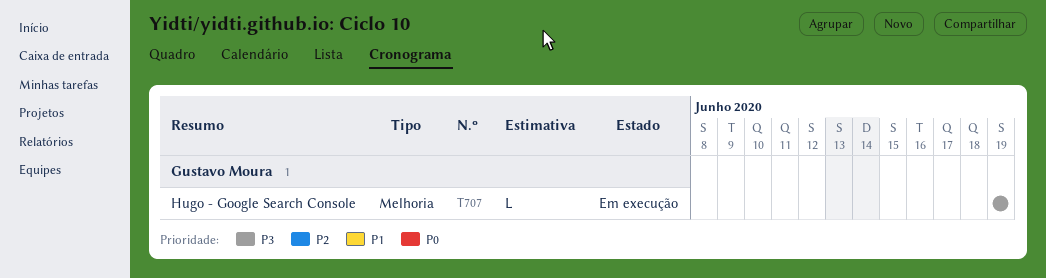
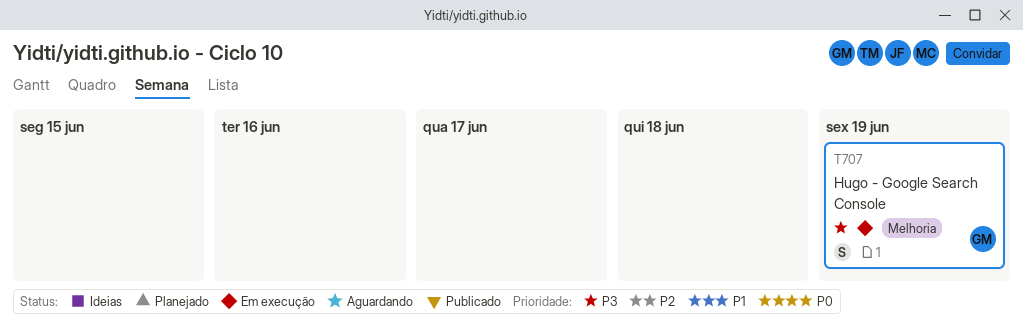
T707, estimate: L -> S

